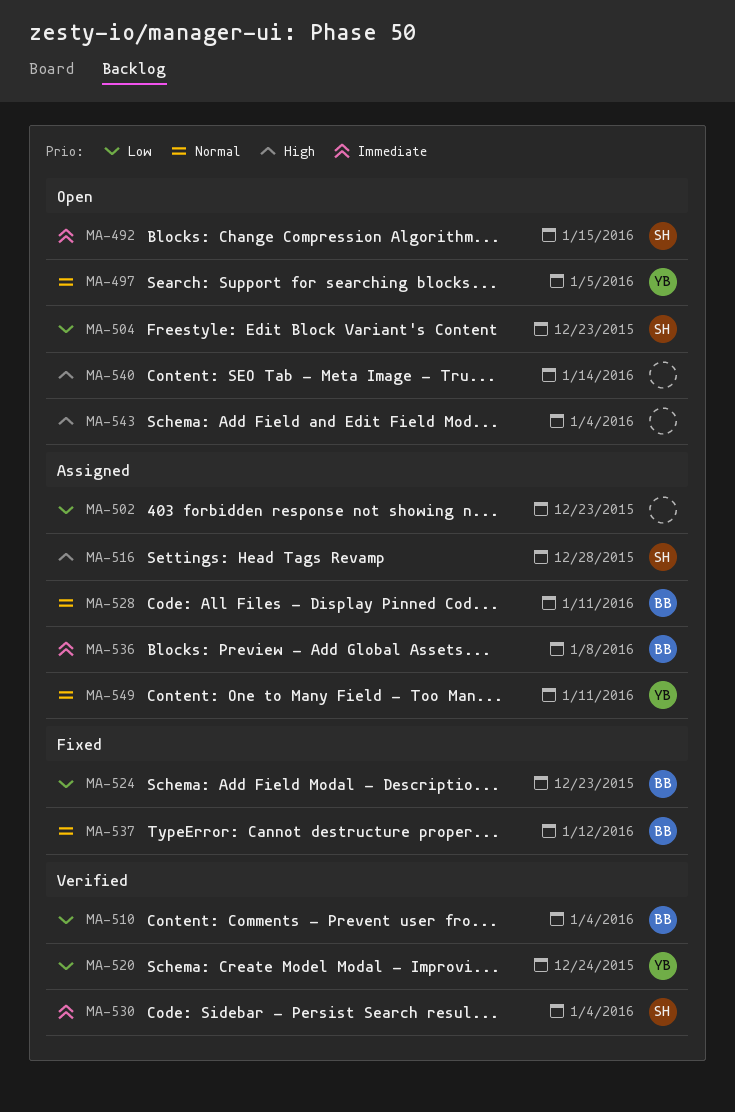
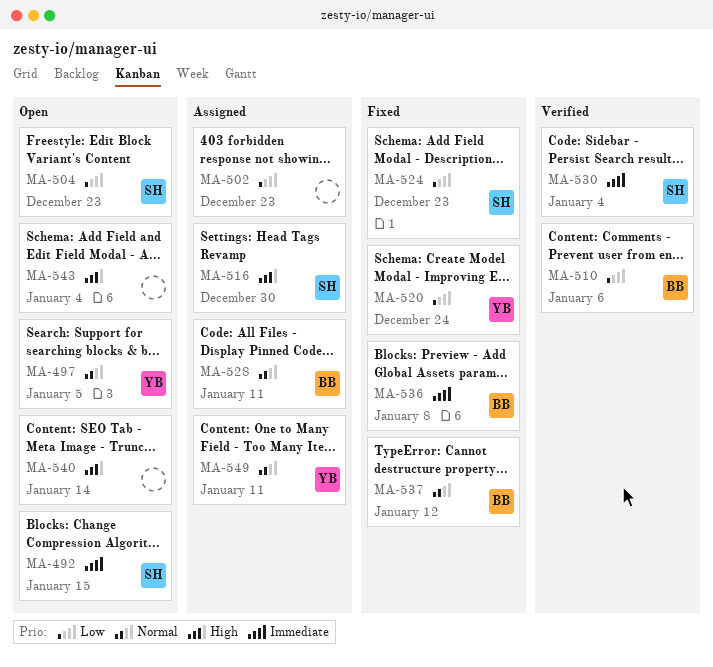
MA-510, due: Jan 4 -> Jan 6
MA-516, due: Dec 28 -> Dec 30
MA-520, status: Verified -> Fixed
MA-524, owner: BB -> SH
MA-536, status: Assigned -> Fixed

